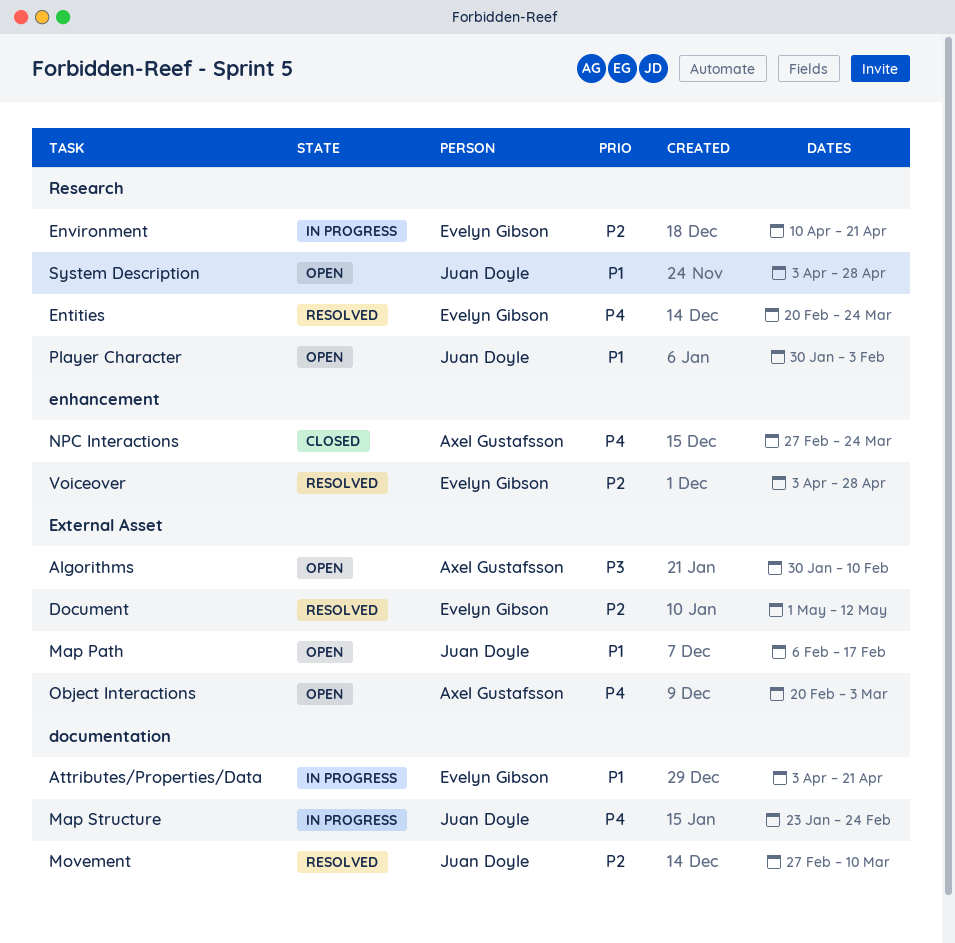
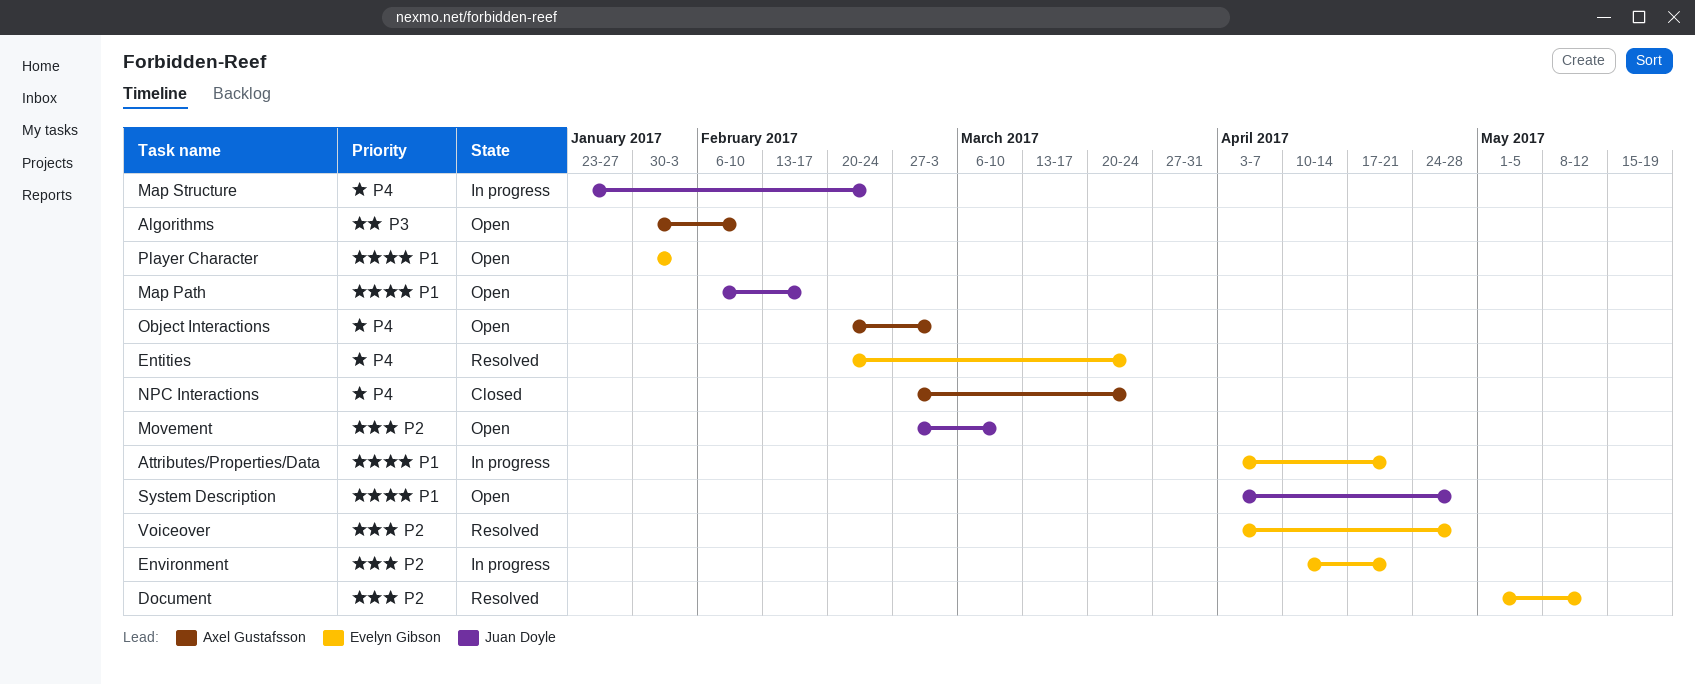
Movement, status: Resolved -> Open
Player Character, owner: Juan Doyle -> Evelyn Gibson

